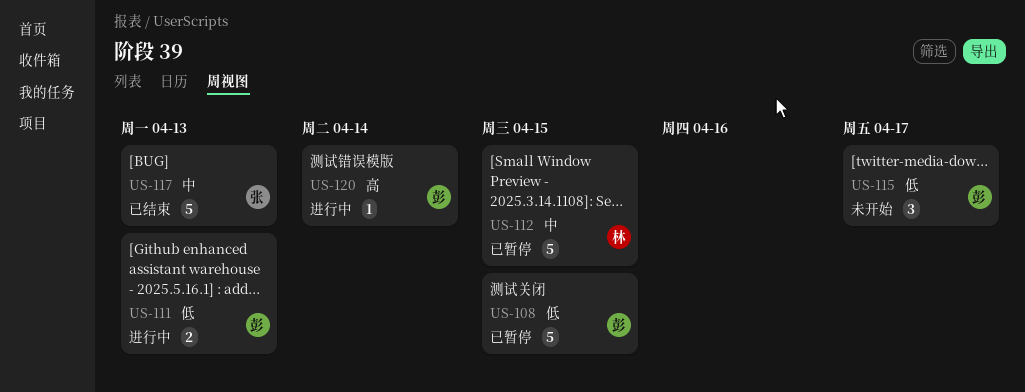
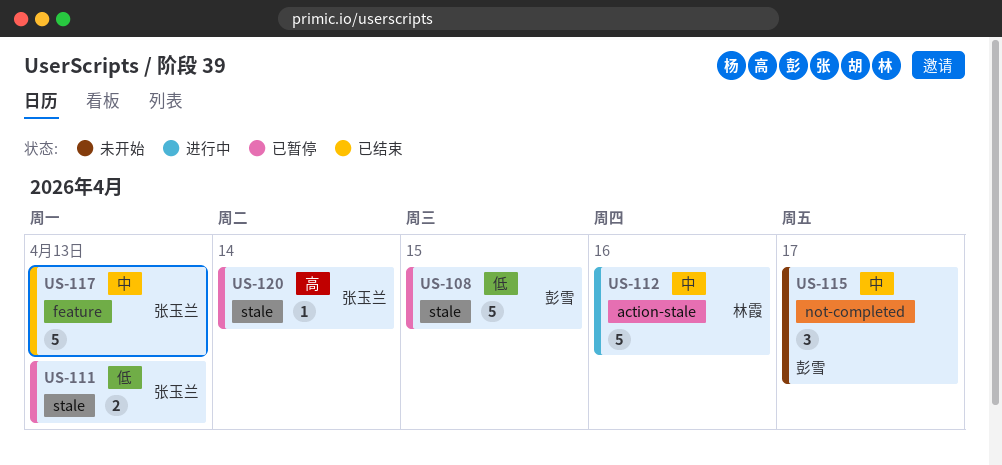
US-111, status: 进行中 -> 已暂停
US-111, owner: 彭雪 -> 张玉兰
US-112, status: 已暂停 -> 进行中
US-112, due: Apr 15 -> Apr 16
US-115, priority: 低 -> 中
US-120, status: 进行中 -> 已暂停
US-120, owner: 彭雪 -> 张玉兰

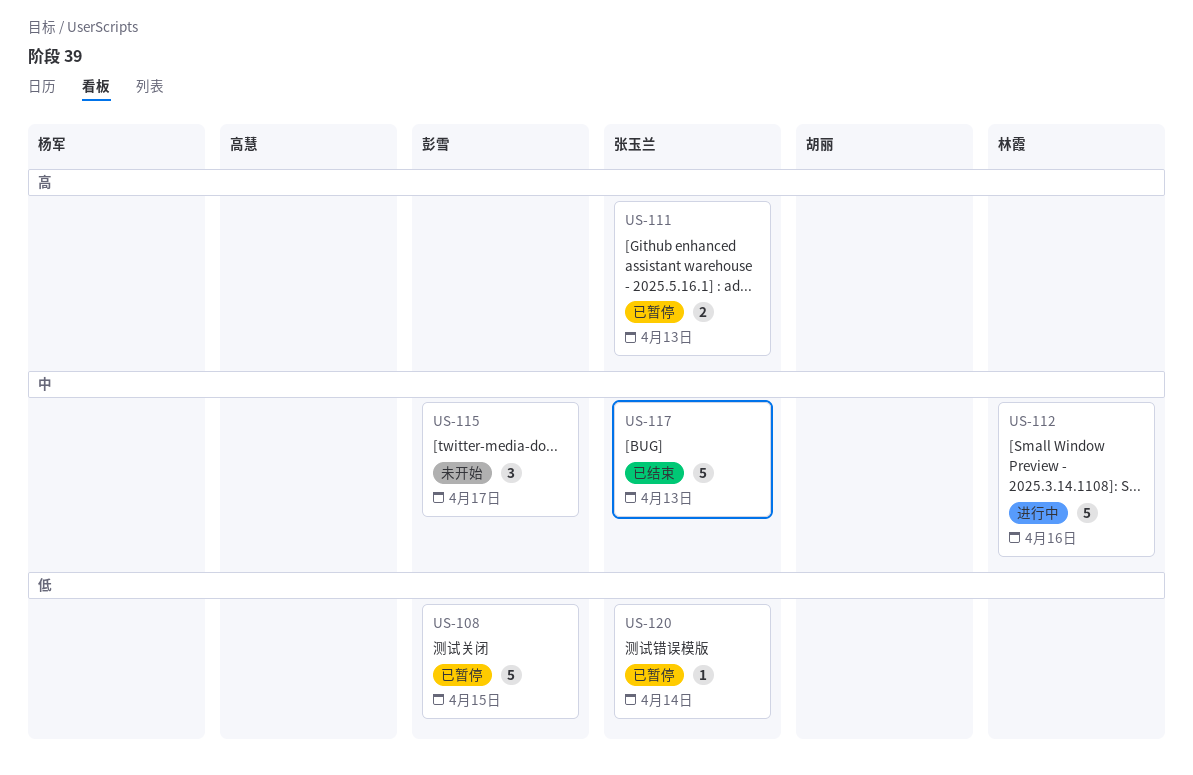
US-111, priority: 低 -> 高
US-120, priority: 高 -> 低

